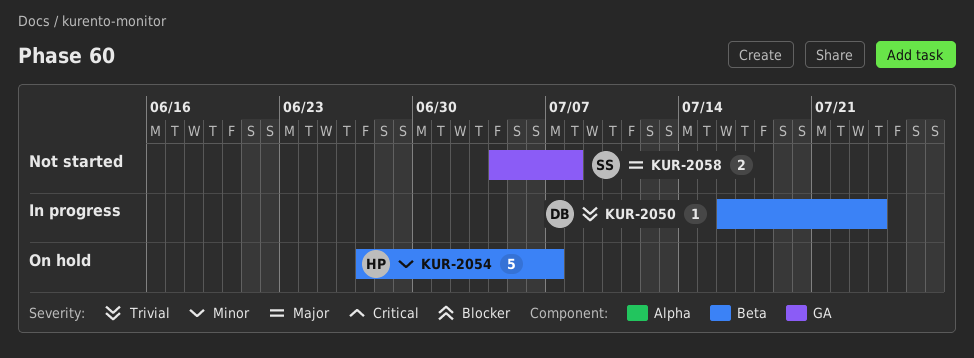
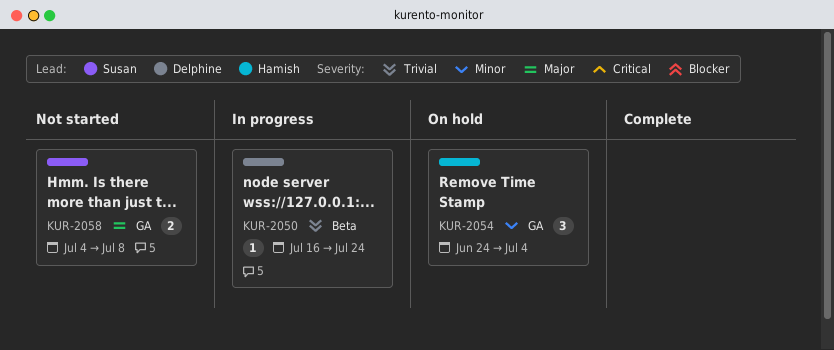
KUR-2054, label: Beta -> GA
KUR-2054, estimate: 5 -> 3
KUR-2054, start: Jun 27 -> Jun 24
KUR-2054, due: Jul 7 -> Jul 4

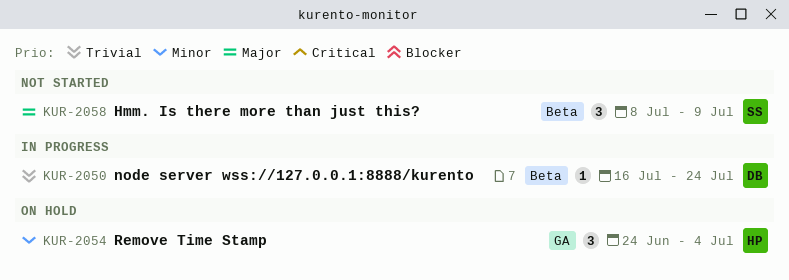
KUR-2058, label: GA -> Beta
KUR-2058, estimate: 2 -> 3
KUR-2058, start: Jul 4 -> Jul 8
KUR-2058, due: Jul 8 -> Jul 9

